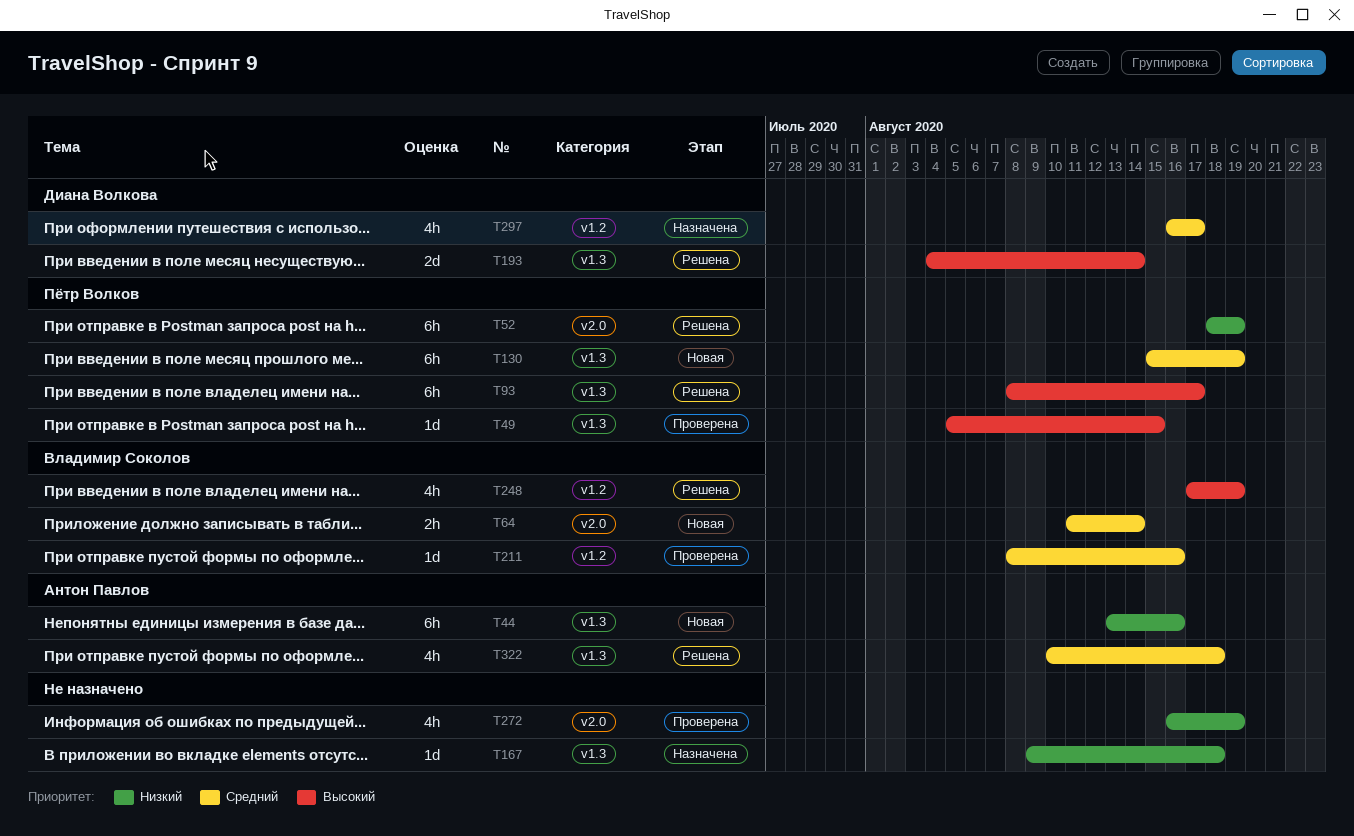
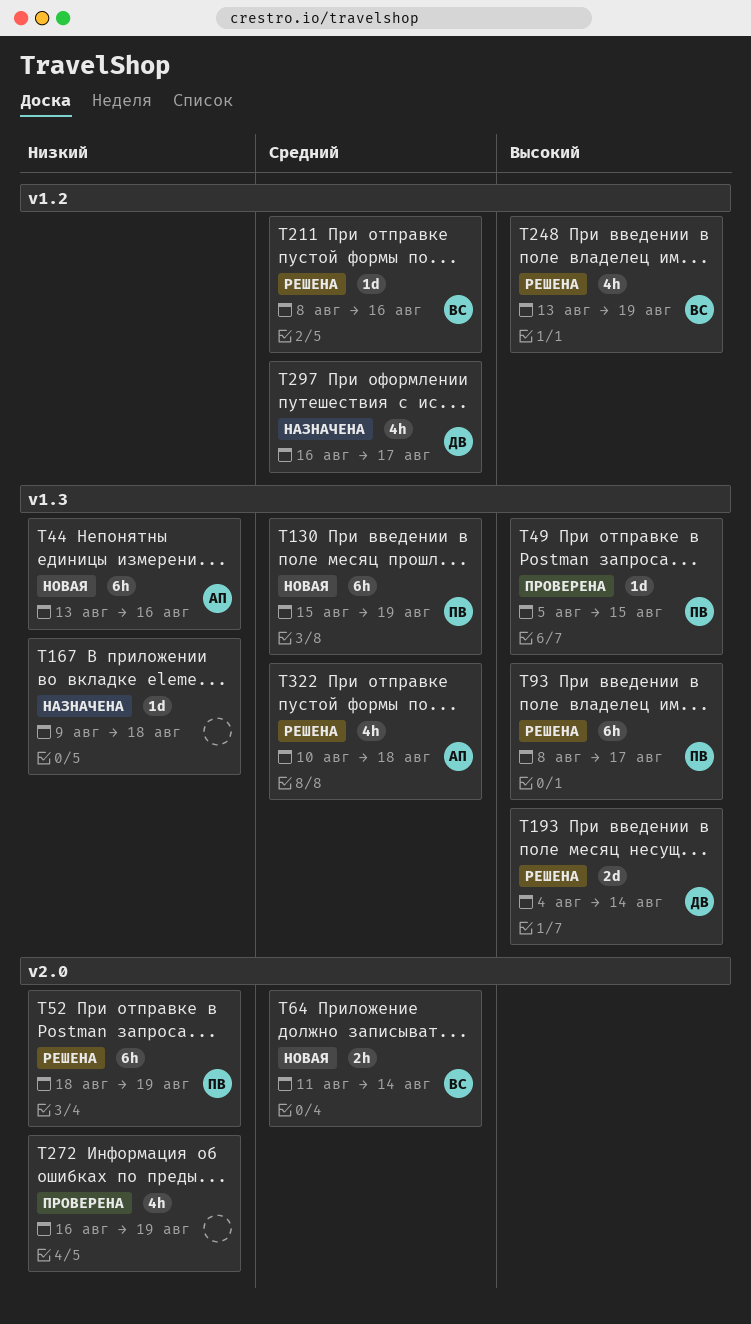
T211, status: Проверена -> Решена
T248, start: Aug 17 -> Aug 13

